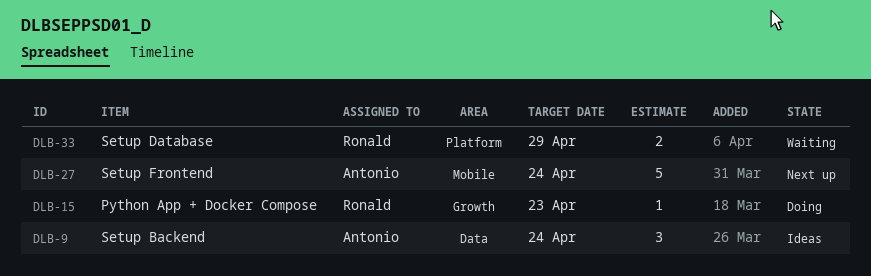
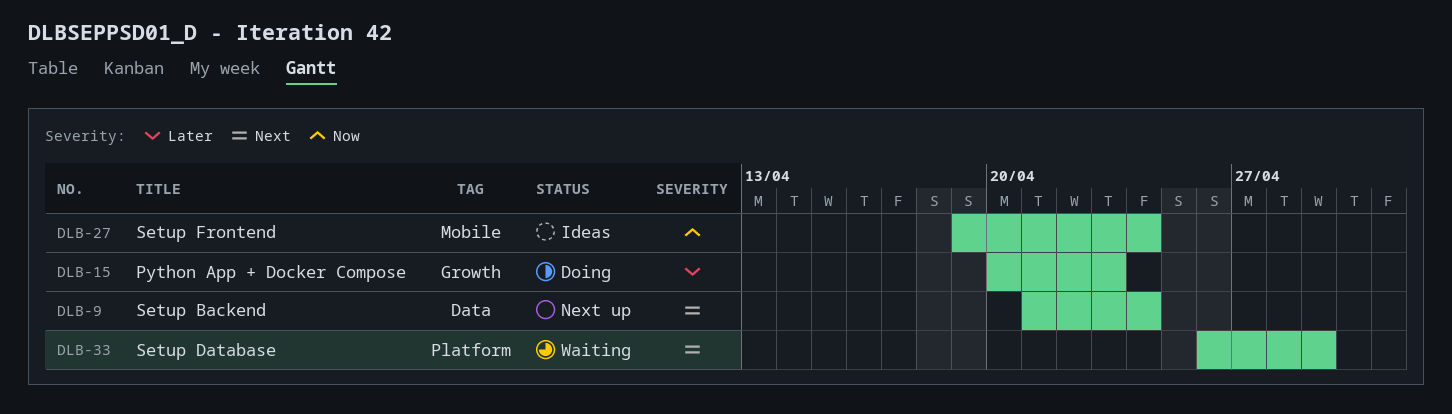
DLB-9, status: Ideas -> Next up
DLB-27, status: Next up -> Ideas

